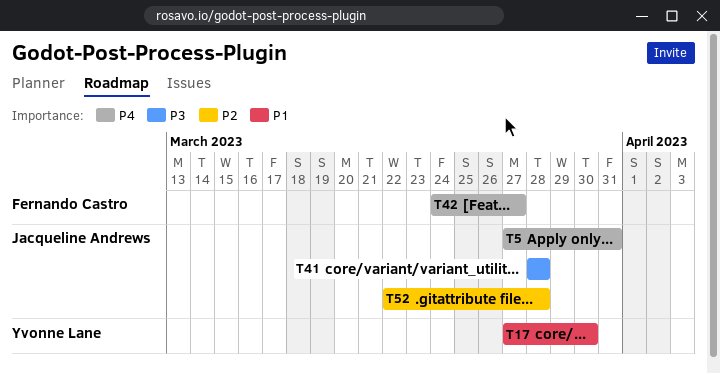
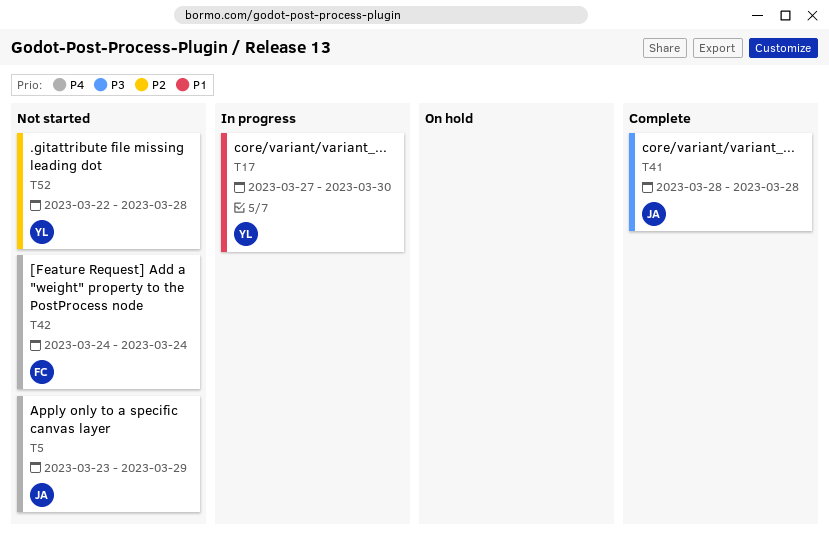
T5, start: Mar 27 -> Mar 23
T5, due: Mar 31 -> Mar 29
T42, due: Mar 27 -> Mar 24
T52, owner: Jacqueline Andrews -> Yvonne Lane

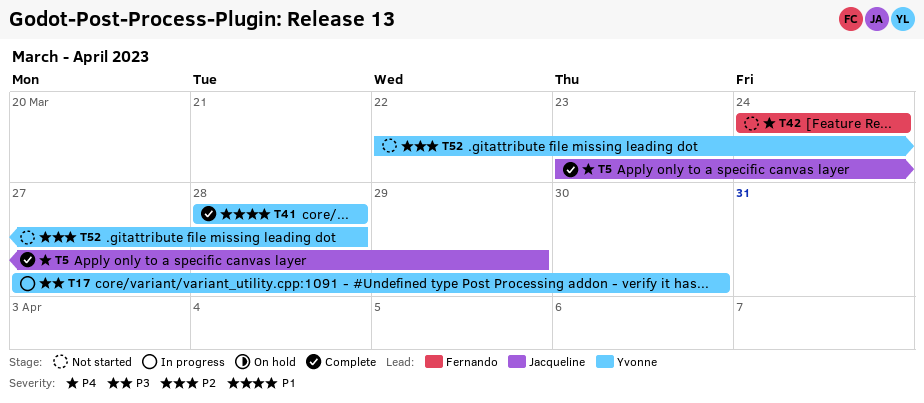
T5, status: Not started -> Complete
T17, priority: P1 -> P3
T41, owner: Jacqueline -> Yvonne
T41, priority: P3 -> P1

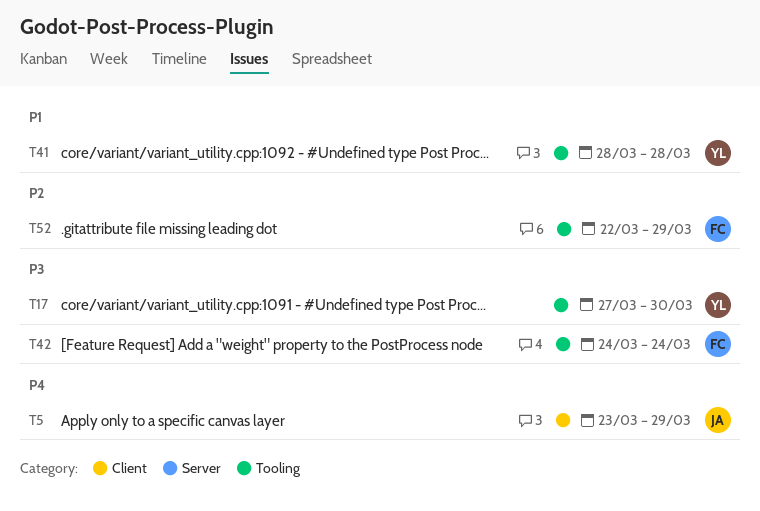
T42, priority: P4 -> P3
T52, owner: Yvonne -> Fernando
T52, due: Mar 28 -> Mar 29

